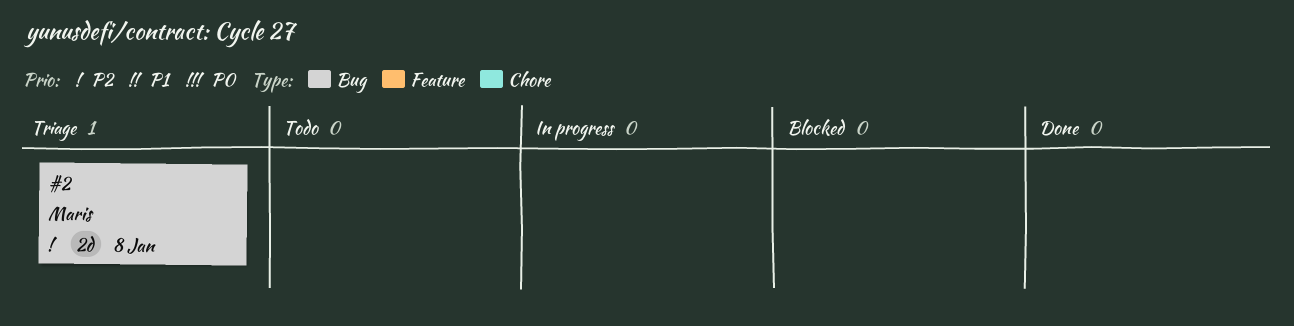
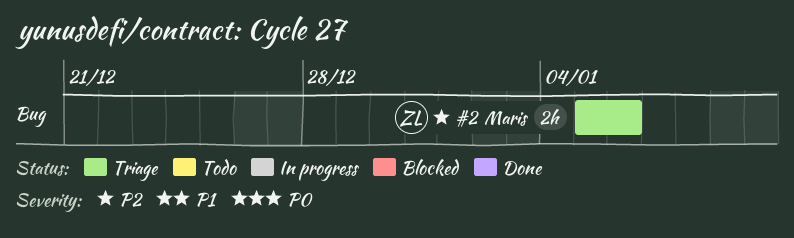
#2, estimate: 2d -> 2h
#2, due: Jan 8 -> Jan 6

